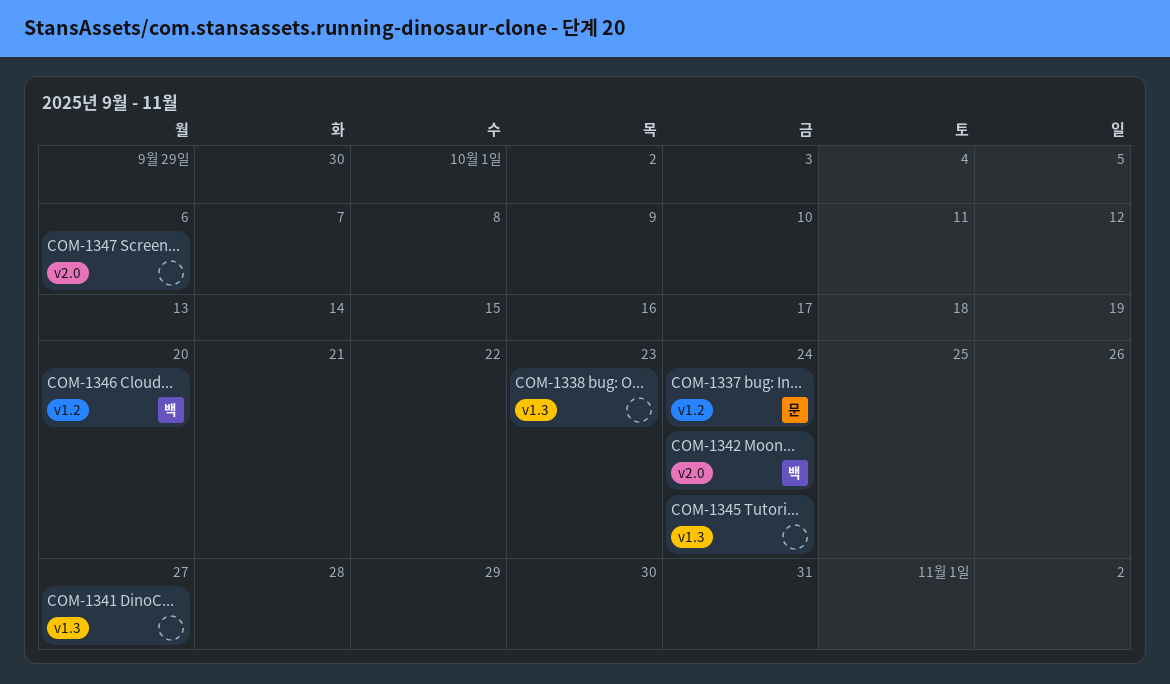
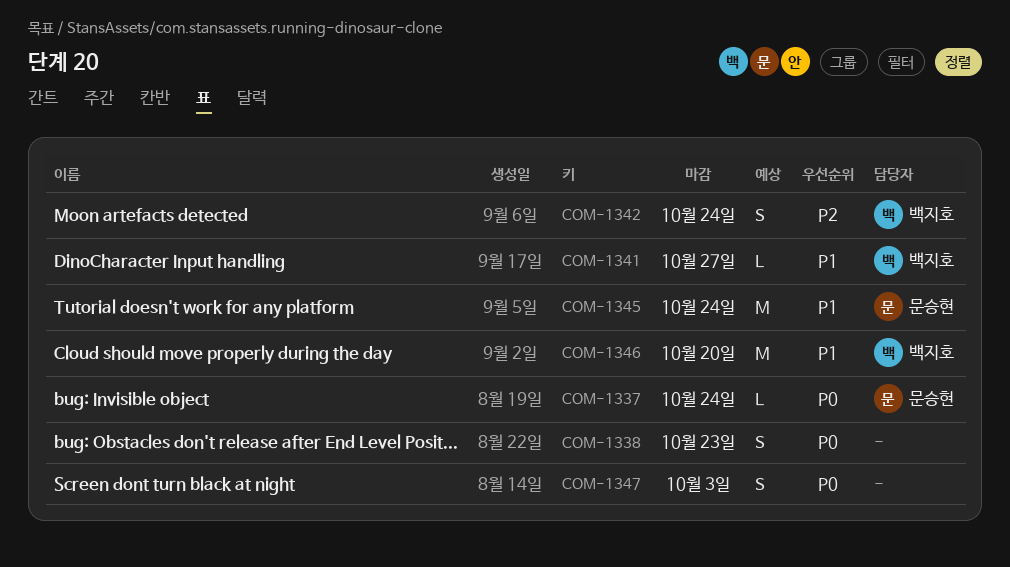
COM-1341, owner: none -> 백지호
COM-1345, owner: none -> 문승현
COM-1347, due: Oct 6 -> Oct 3

